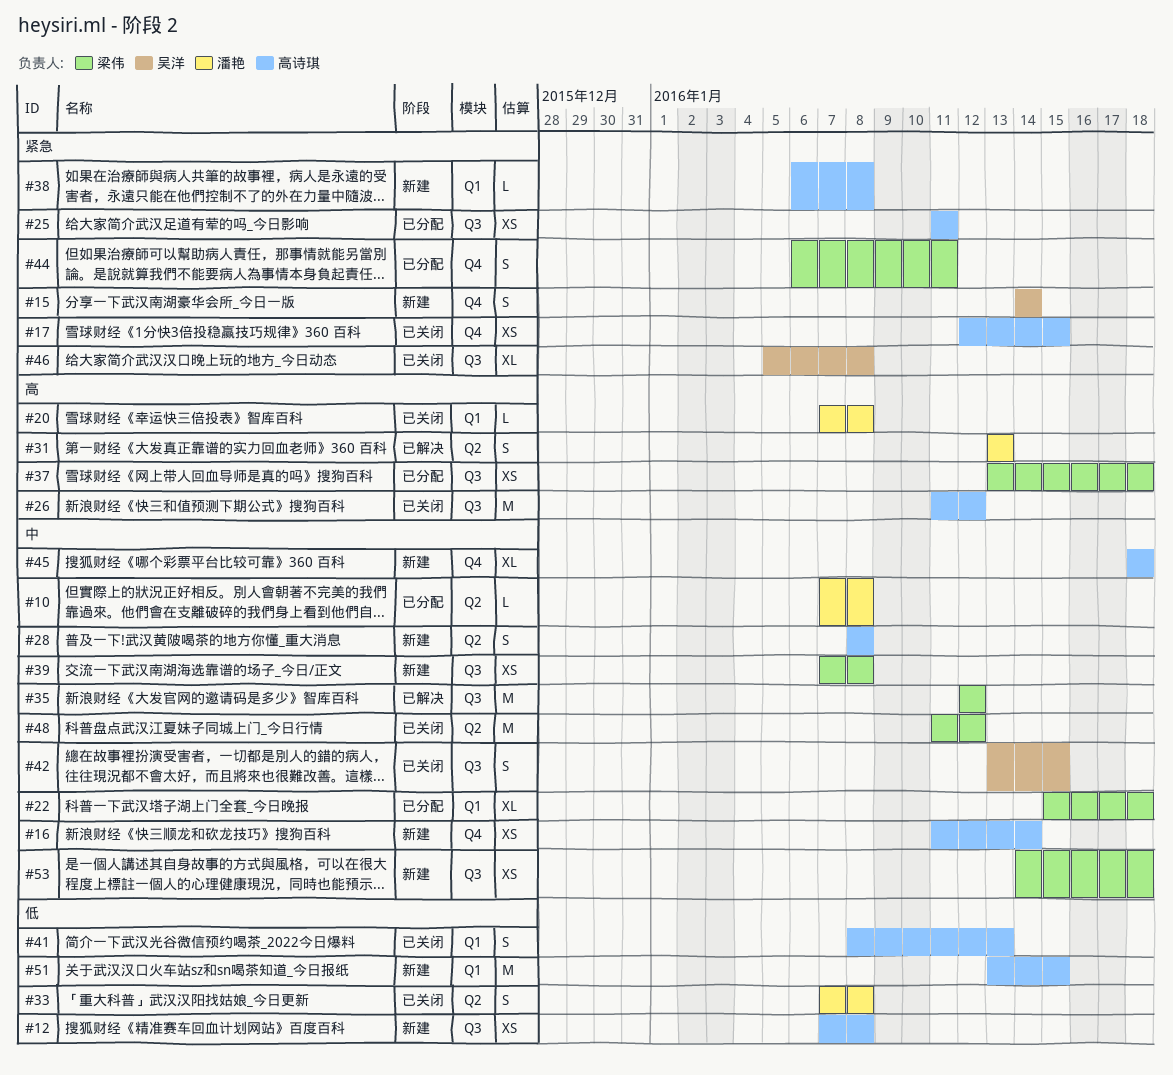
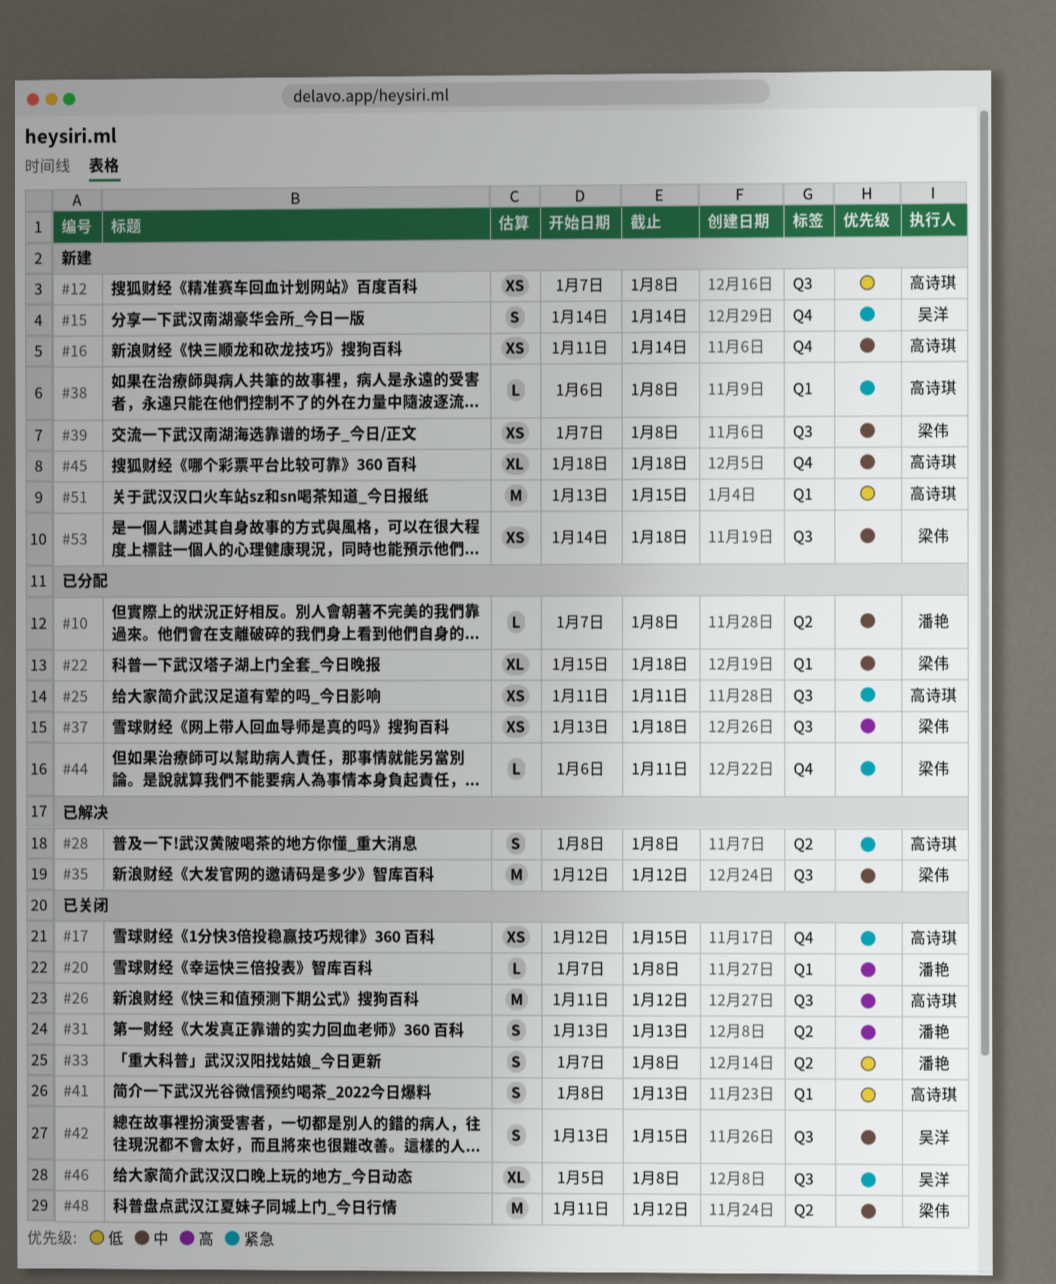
#28, status: 新建 -> 已解决
#28, priority: 中 -> 紧急
#31, status: 已解决 -> 已关闭
#44, estimate: S -> L

